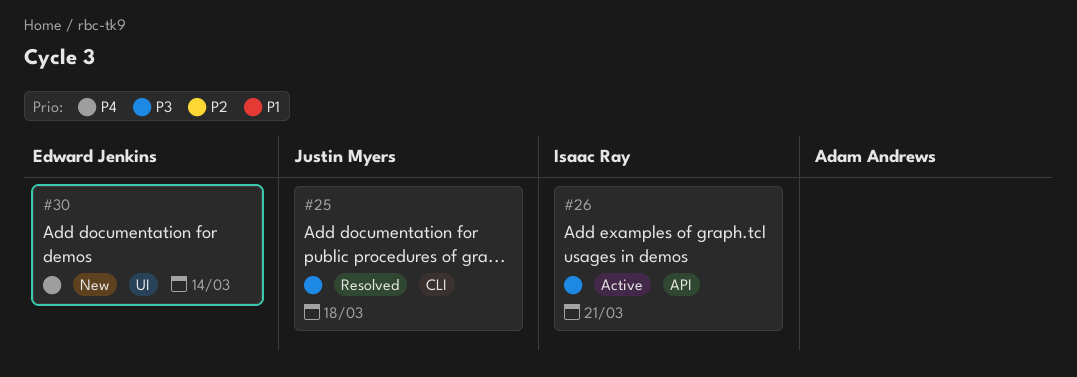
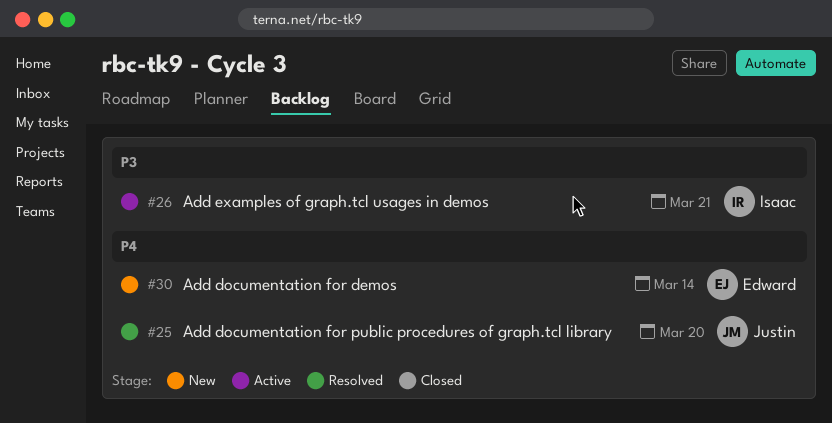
#25, priority: P3 -> P4
#25, due: Mar 18 -> Mar 20

